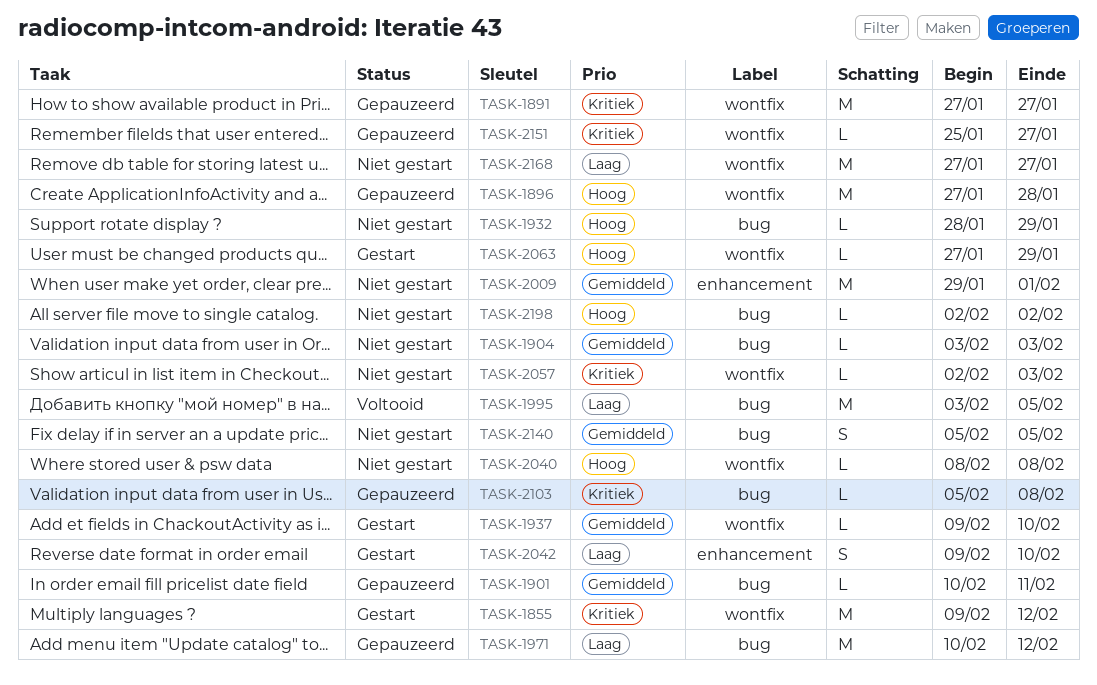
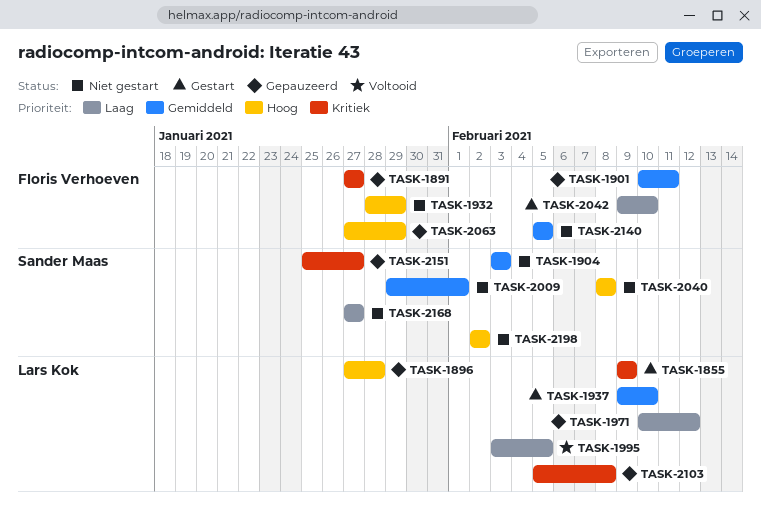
TASK-1855, due: Feb 12 -> Feb 9
TASK-2057: present -> none
TASK-2063, status: Gestart -> Gepauzeerd

